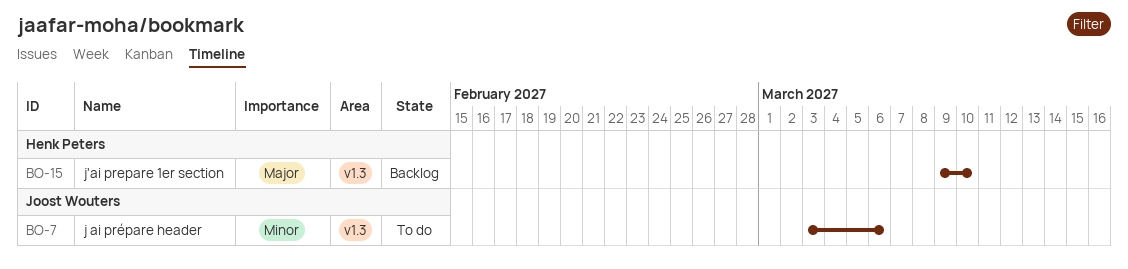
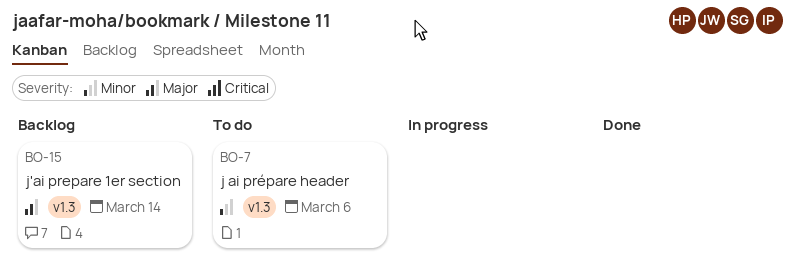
BO-15, due: Mar 10 -> Mar 14

